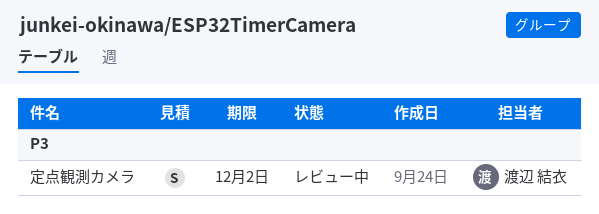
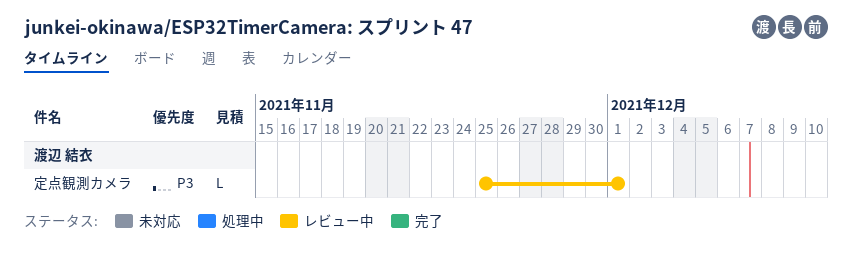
定点観測カメラ, estimate: S -> L
定点観測カメラ, due: Dec 2 -> Dec 1

